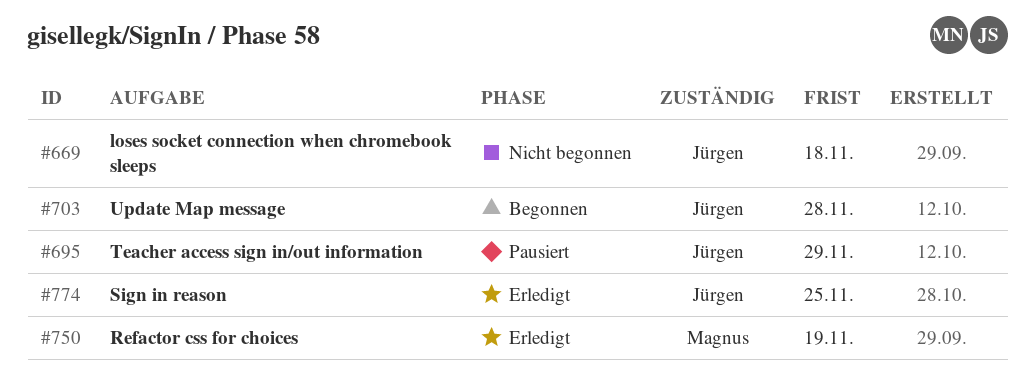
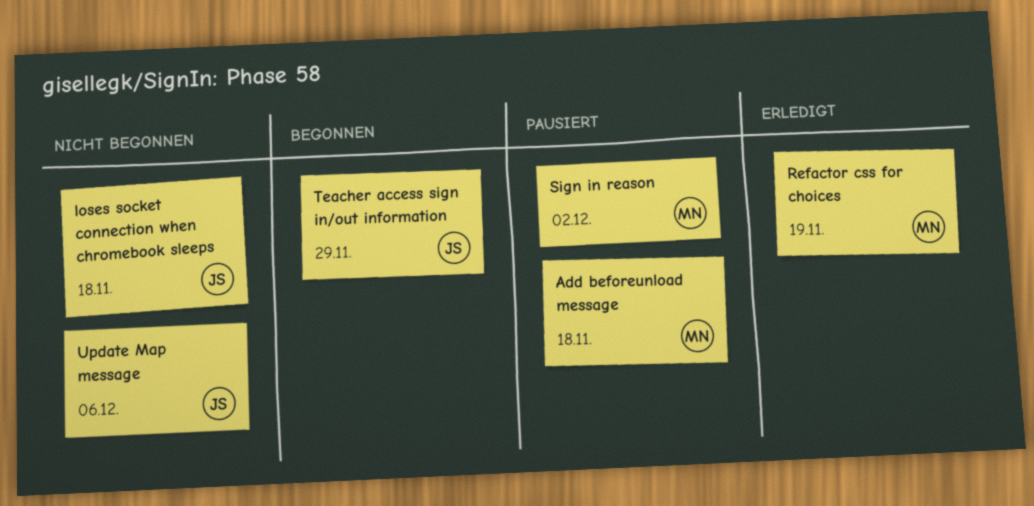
Add beforeunload message: none -> present
Sign in reason, status: Erledigt -> Pausiert
Sign in reason, owner: Jürgen -> Magnus
Sign in reason, due: Nov 25 -> Dec 2
Teacher access sign in/out information, status: Pausiert -> Begonnen
Update Map message, status: Begonnen -> Nicht begonnen
Update Map message, due: Nov 28 -> Dec 6

